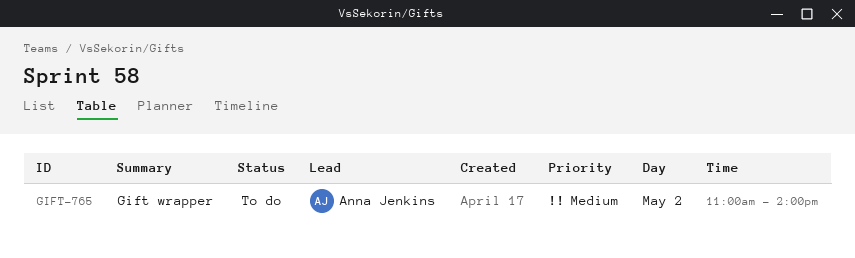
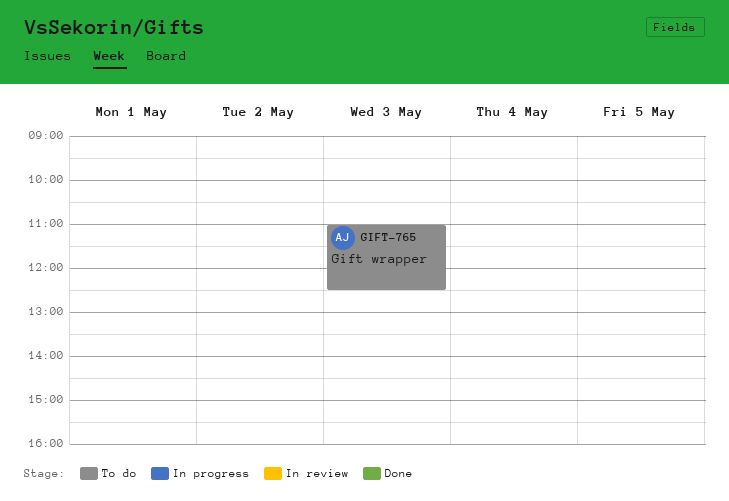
GIFT-765, day: May 2 -> May 3
GIFT-765, ends: 14:00 -> 12:30

